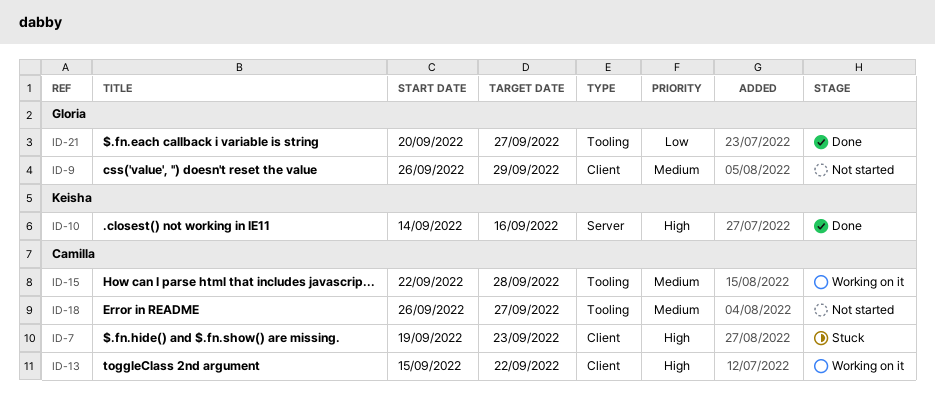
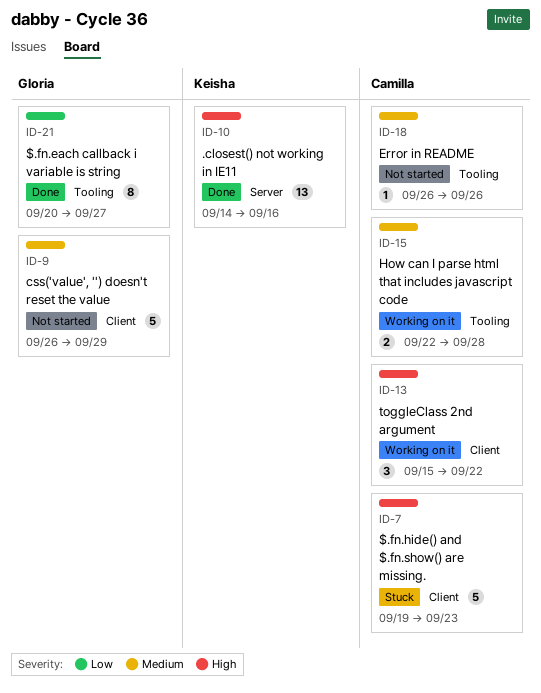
ID-18, due: Sep 27 -> Sep 26

